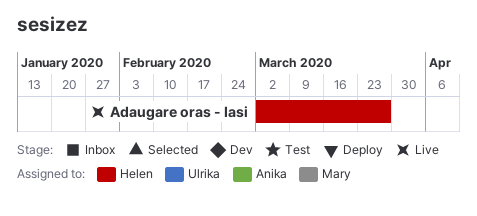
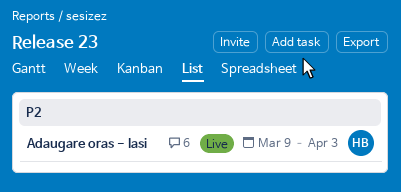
Adaugare oras - Iasi, start: Mar 2 -> Mar 9
Adaugare oras - Iasi, due: Mar 27 -> Apr 3

